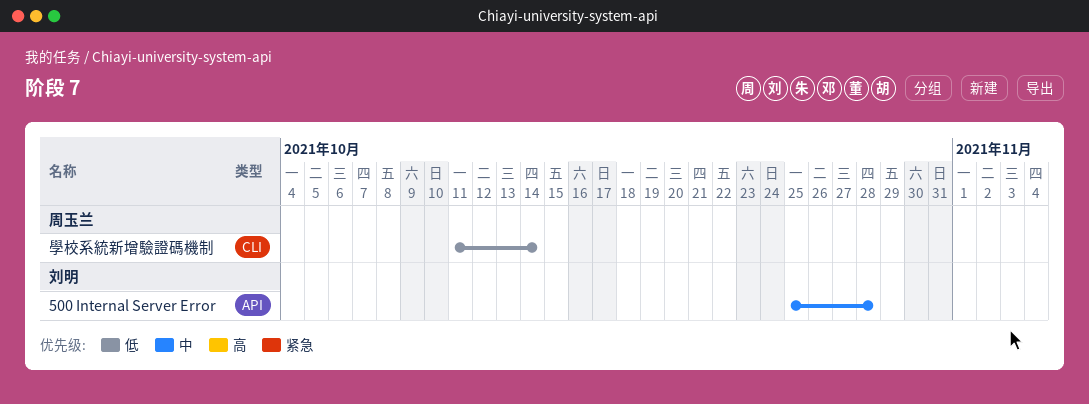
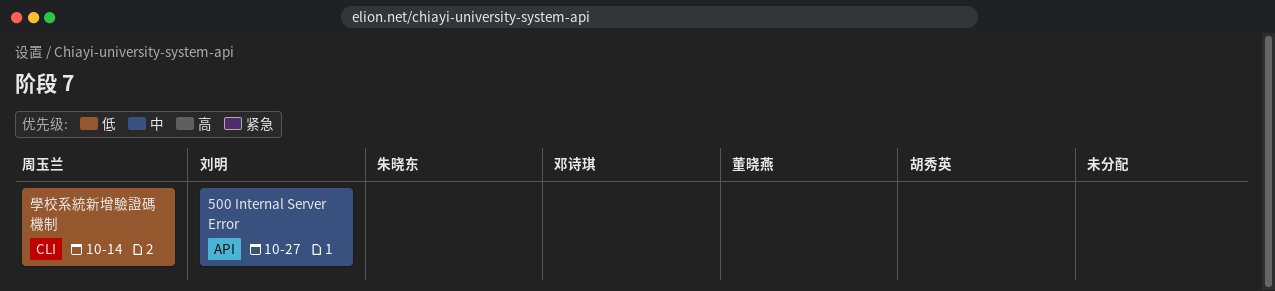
500 Internal Server Error, due: Oct 28 -> Oct 27

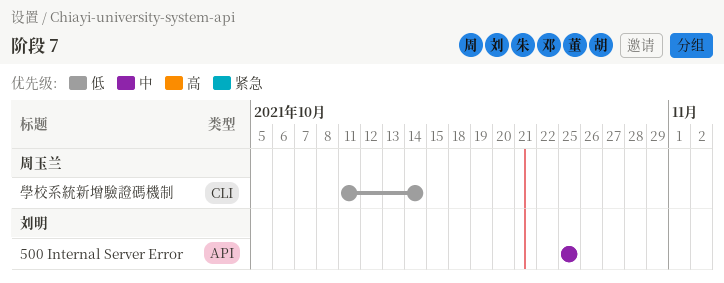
500 Internal Server Error, due: Oct 27 -> Oct 25

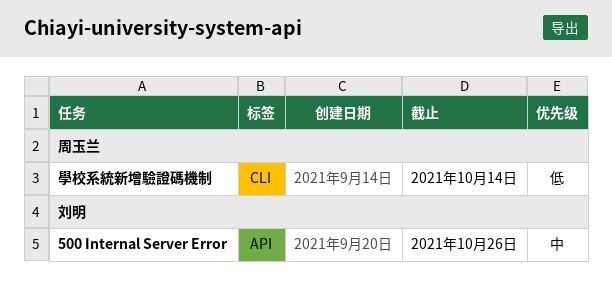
500 Internal Server Error, due: Oct 25 -> Oct 26

